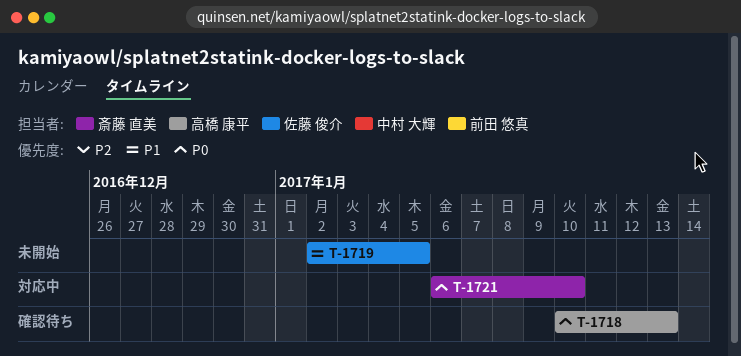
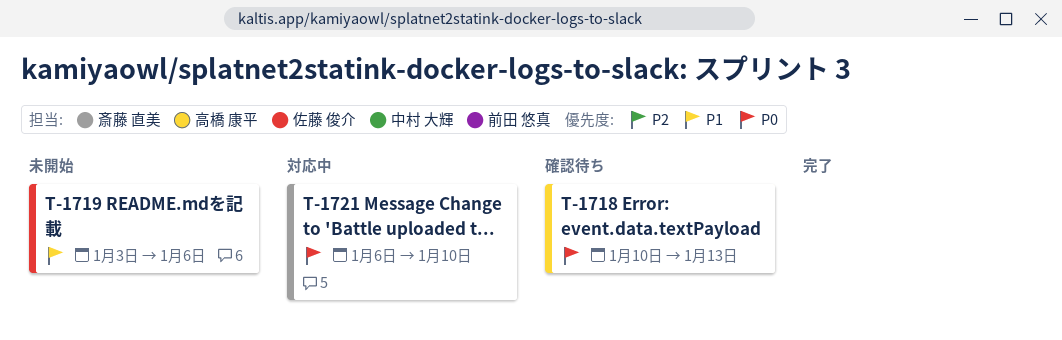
T-1719, start: Jan 2 -> Jan 3
T-1719, due: Jan 5 -> Jan 6

